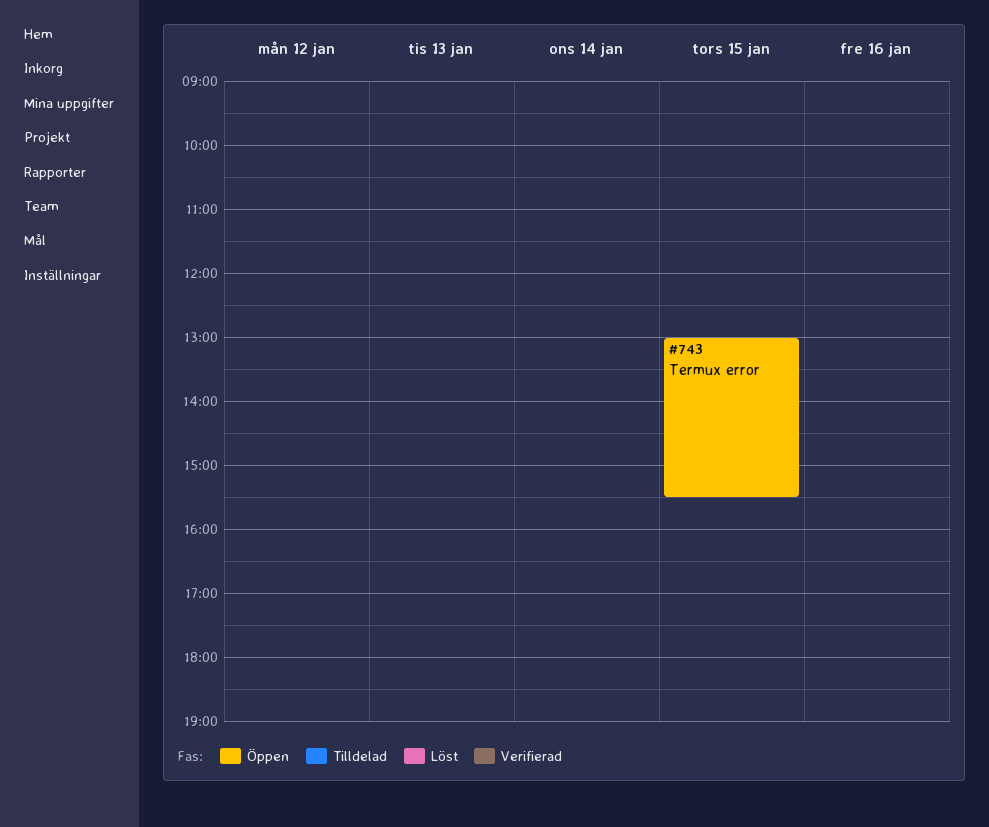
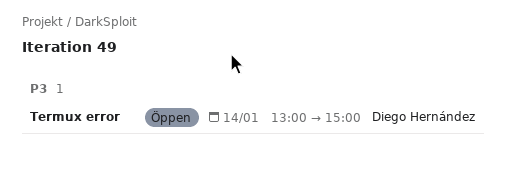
Termux error, day: Jan 15 -> Jan 14
Termux error, ends: 15:30 -> 15:00

